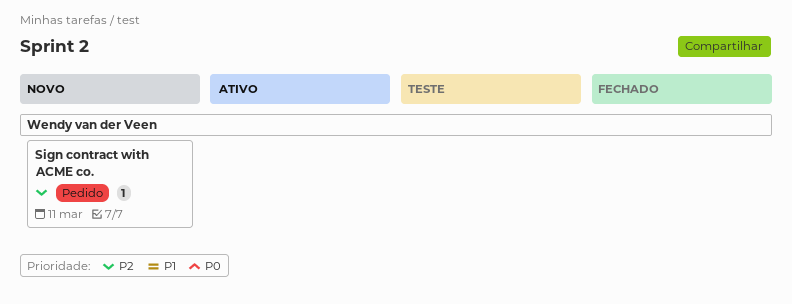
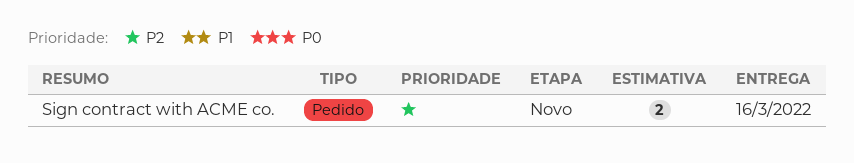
Sign contract with ACME co., estimate: 1 -> 2
Sign contract with ACME co., due: Mar 11 -> Mar 16

